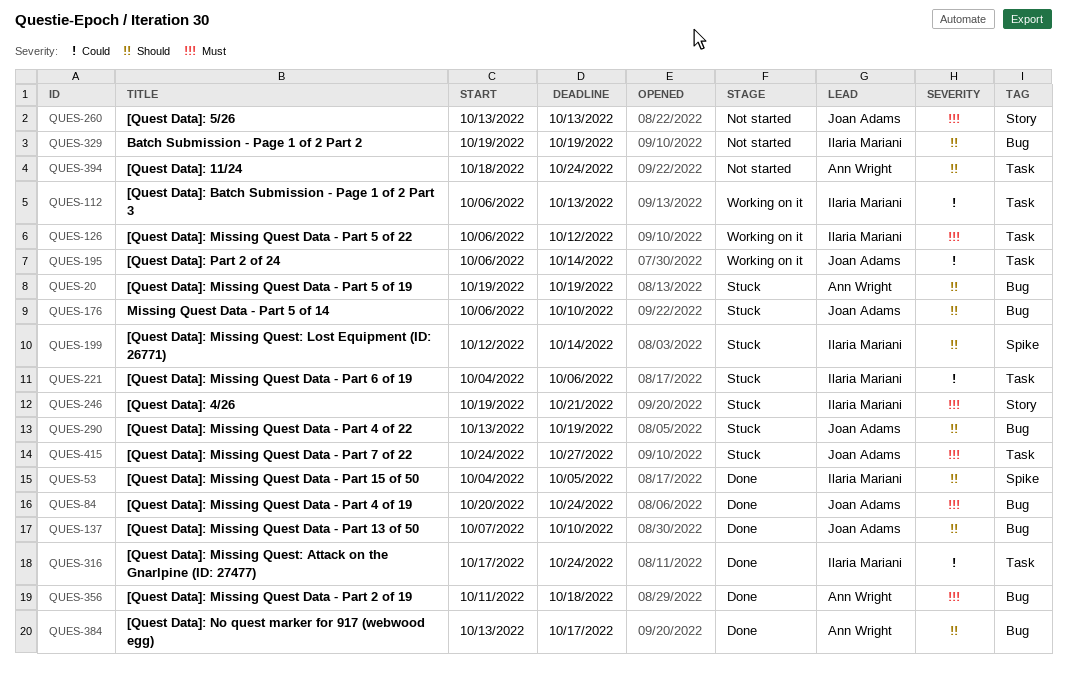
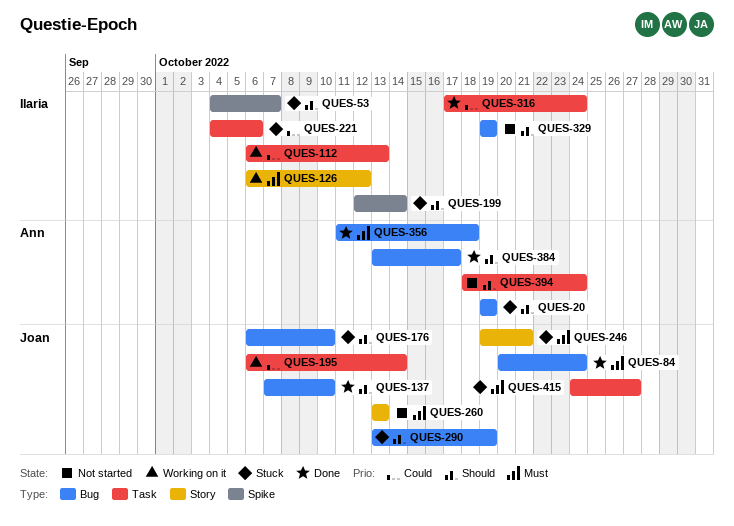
QUES-53, status: Done -> Stuck
QUES-53, due: Oct 5 -> Oct 7
QUES-126, label: Task -> Story
QUES-246, owner: Ilaria Mariani -> Joan Adams

